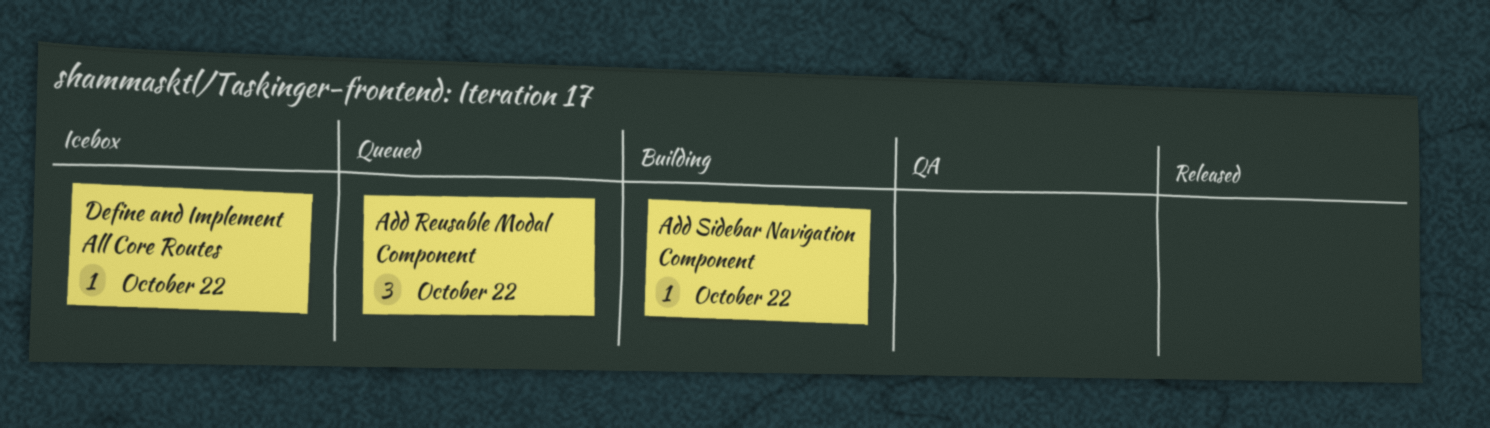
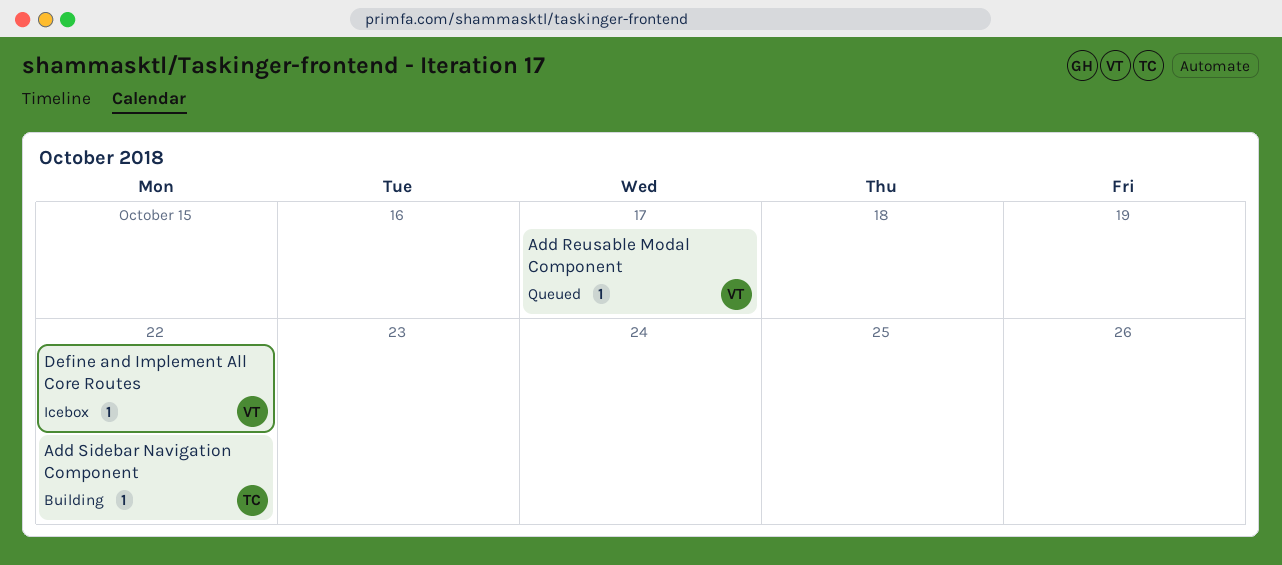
Add Reusable Modal Component, estimate: 3 -> 1
Add Reusable Modal Component, due: Oct 22 -> Oct 17

